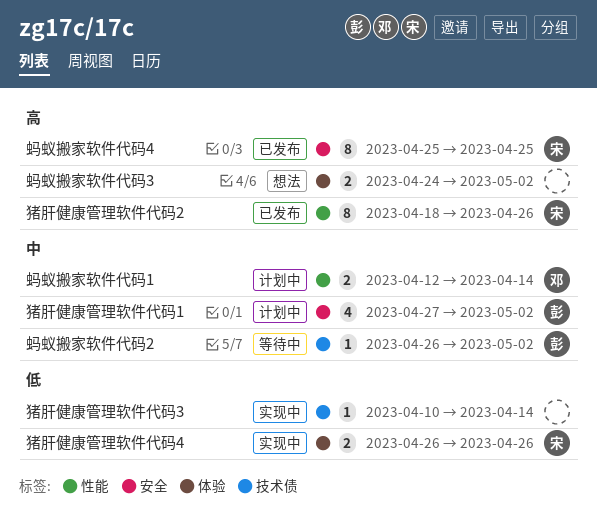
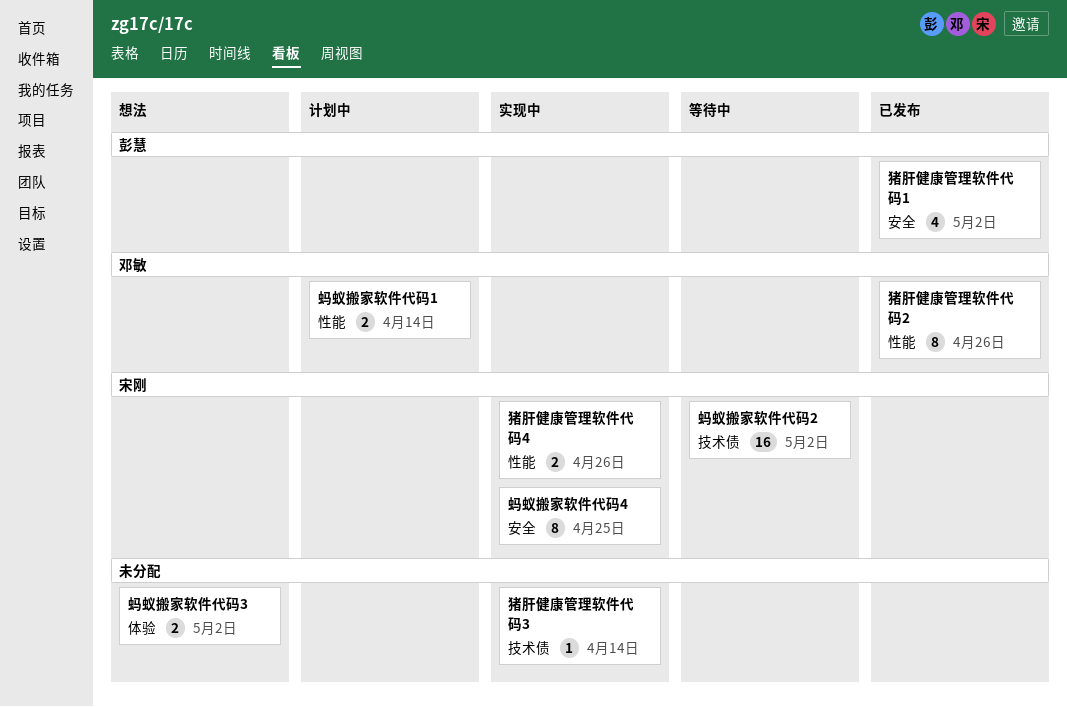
猪肝健康管理软件代码1, status: 计划中 -> 已发布
猪肝健康管理软件代码2, owner: 宋刚 -> 邓敏
猪肝健康管理软件代码4, label: 体验 -> 性能
蚂蚁搬家软件代码2, owner: 彭慧 -> 宋刚
蚂蚁搬家软件代码2, estimate: 1 -> 16
蚂蚁搬家软件代码4, status: 已发布 -> 实现中

